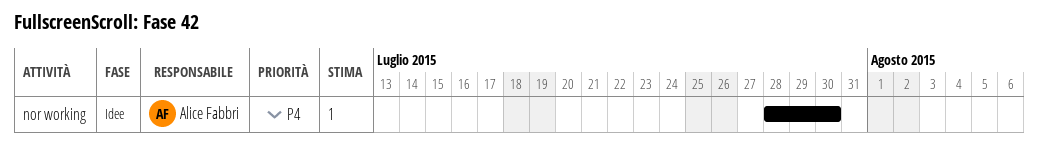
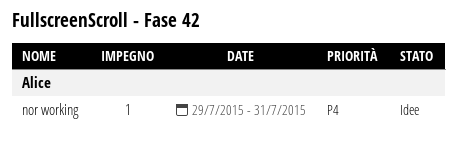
nor working, start: Jul 28 -> Jul 29
nor working, due: Jul 30 -> Jul 31

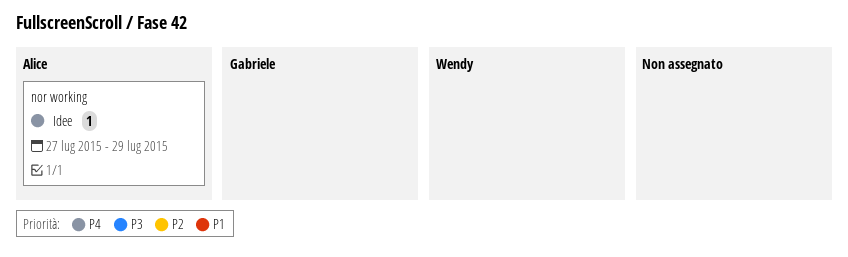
nor working, start: Jul 29 -> Jul 27
nor working, due: Jul 31 -> Jul 29

